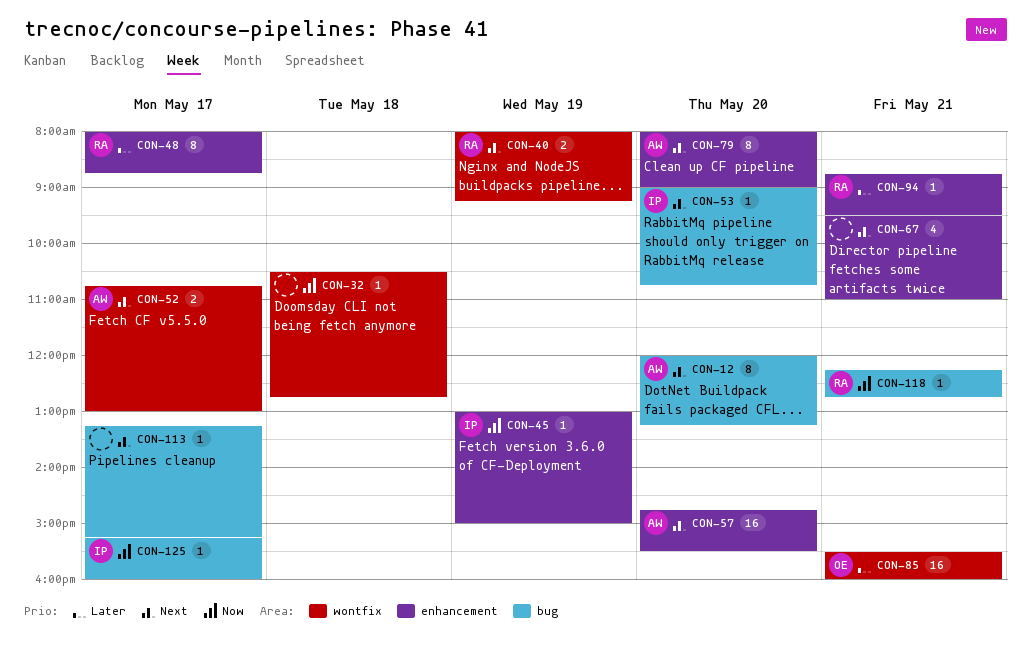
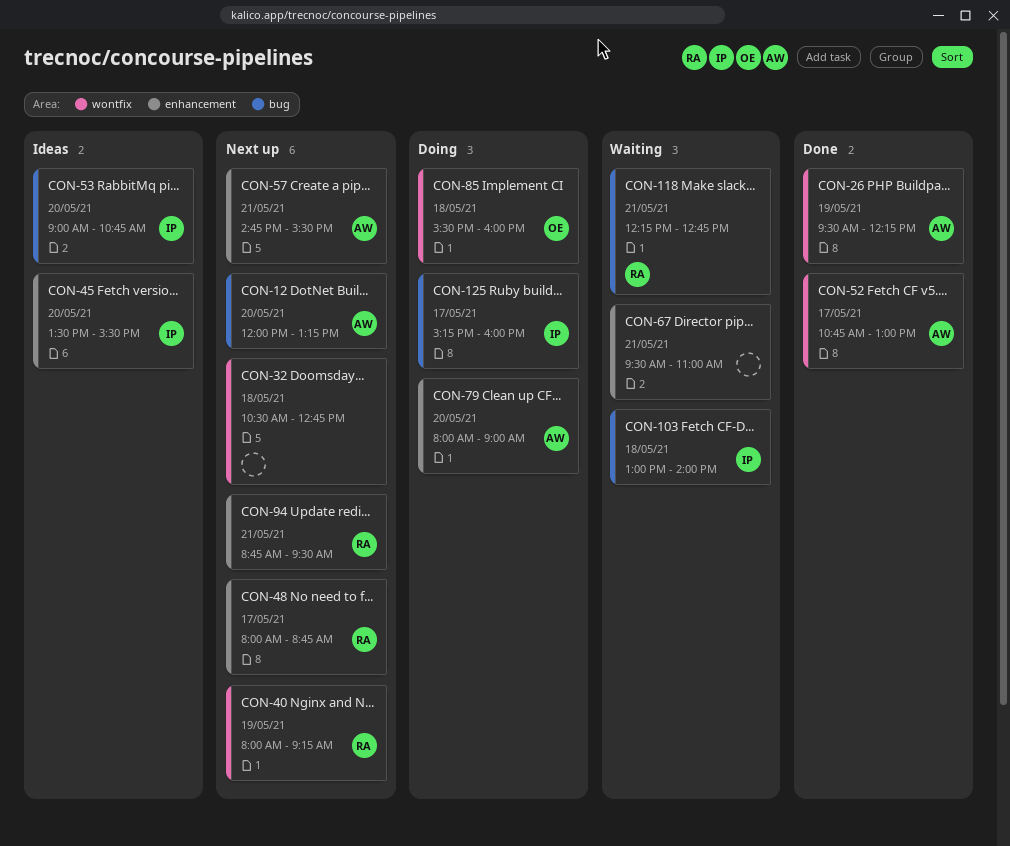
CON-26: none -> present
CON-45, day: May 19 -> May 20
CON-45, begins: 13:00 -> 13:30
CON-45, ends: 15:00 -> 15:30
CON-57, day: May 20 -> May 21
CON-85, day: May 21 -> May 18
CON-103: none -> present
CON-113: present -> none

